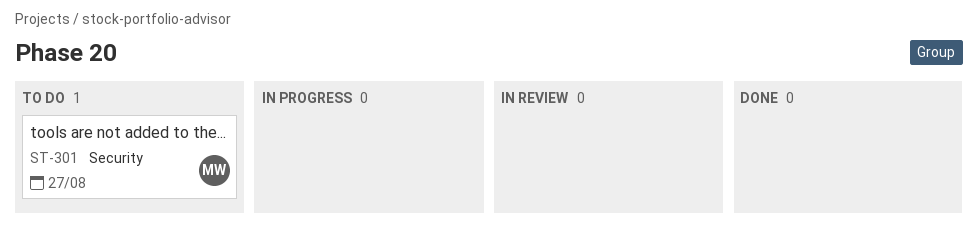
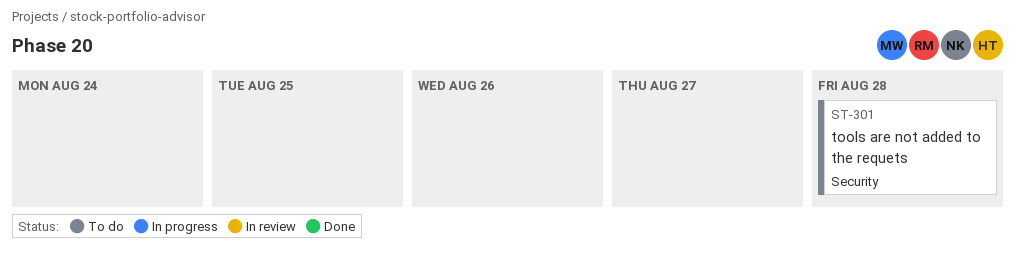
ST-301, due: Aug 27 -> Aug 28

